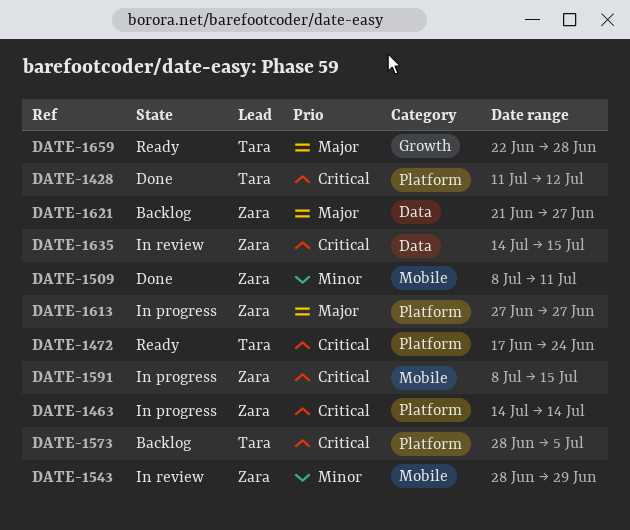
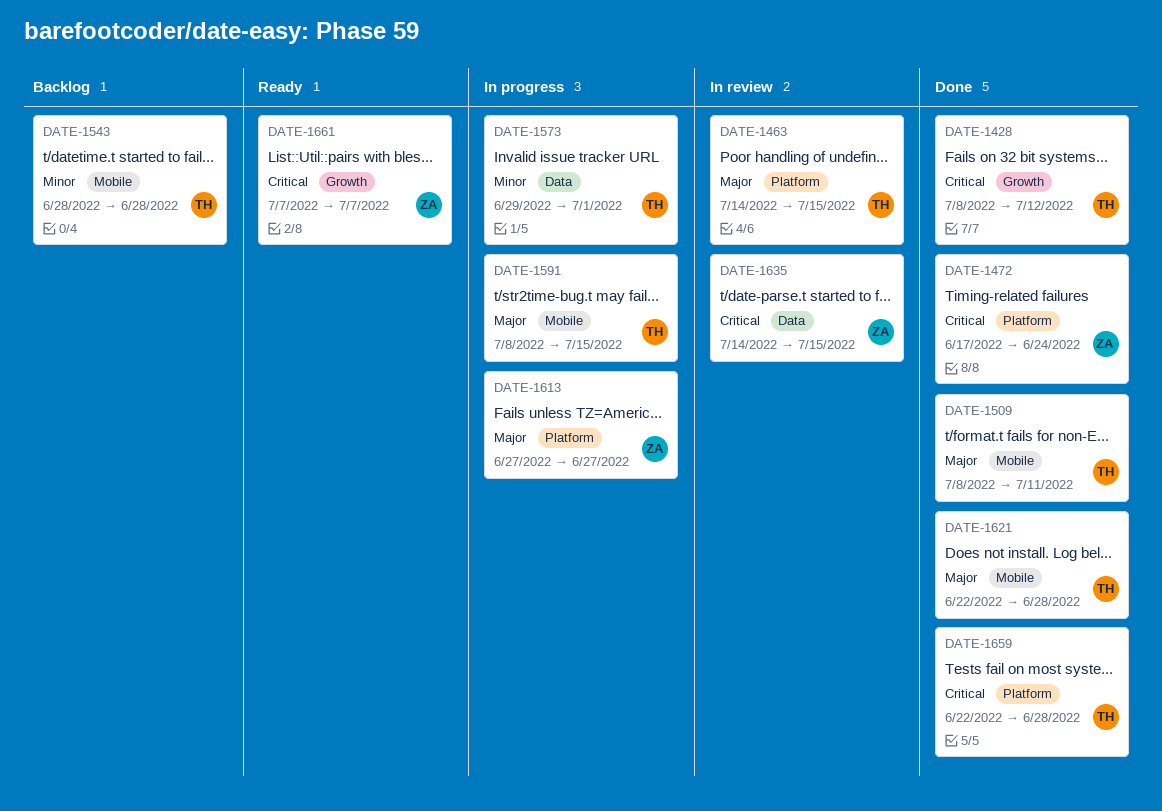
DATE-1428, label: Platform -> Growth
DATE-1428, start: Jul 11 -> Jul 8
DATE-1463, status: In progress -> In review
DATE-1463, owner: Zara -> Tara
DATE-1463, priority: Critical -> Major
DATE-1463, due: Jul 14 -> Jul 15
DATE-1472, status: Ready -> Done
DATE-1472, owner: Tara -> Zara
DATE-1509, owner: Zara -> Tara
DATE-1509, priority: Minor -> Major
DATE-1543, status: In review -> Backlog
DATE-1543, owner: Zara -> Tara
DATE-1543, due: Jun 29 -> Jun 28
DATE-1573, status: Backlog -> In progress
DATE-1573, priority: Critical -> Minor
DATE-1573, label: Platform -> Data
DATE-1573, start: Jun 28 -> Jun 29
DATE-1573, due: Jul 5 -> Jul 1
DATE-1591, owner: Zara -> Tara
DATE-1591, priority: Critical -> Major
DATE-1621, status: Backlog -> Done
DATE-1621, owner: Zara -> Tara
DATE-1621, label: Data -> Mobile
DATE-1621, start: Jun 21 -> Jun 22
DATE-1621, due: Jun 27 -> Jun 28
DATE-1659, status: Ready -> Done
DATE-1659, priority: Major -> Critical
DATE-1659, label: Growth -> Platform
DATE-1661: none -> present

